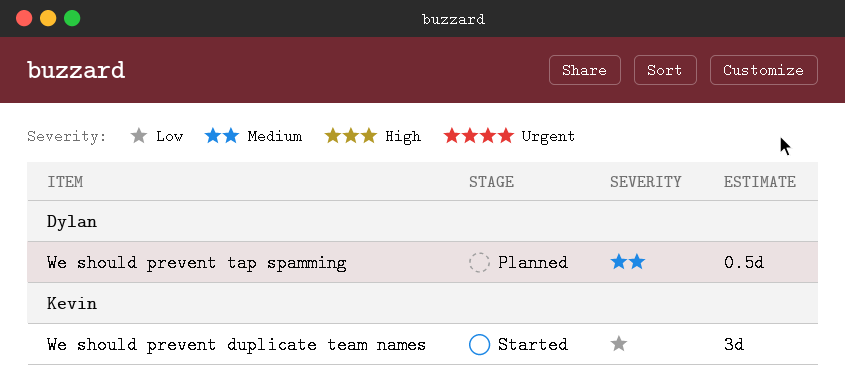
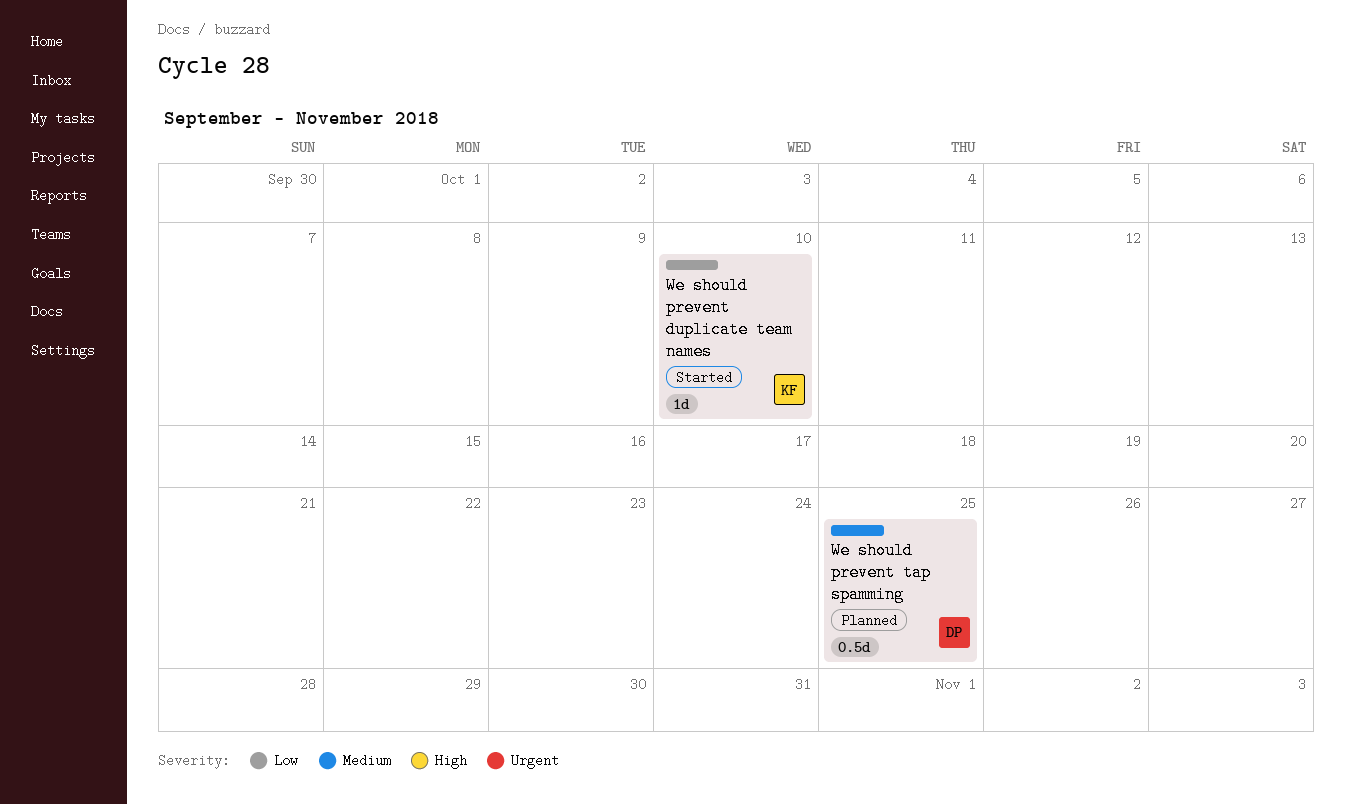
We should prevent duplicate team names, estimate: 3d -> 1d

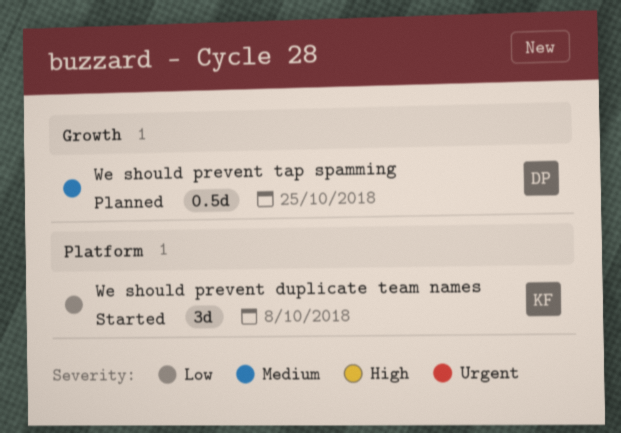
We should prevent duplicate team names, estimate: 1d -> 3d
We should prevent duplicate team names, due: Oct 10 -> Oct 8

